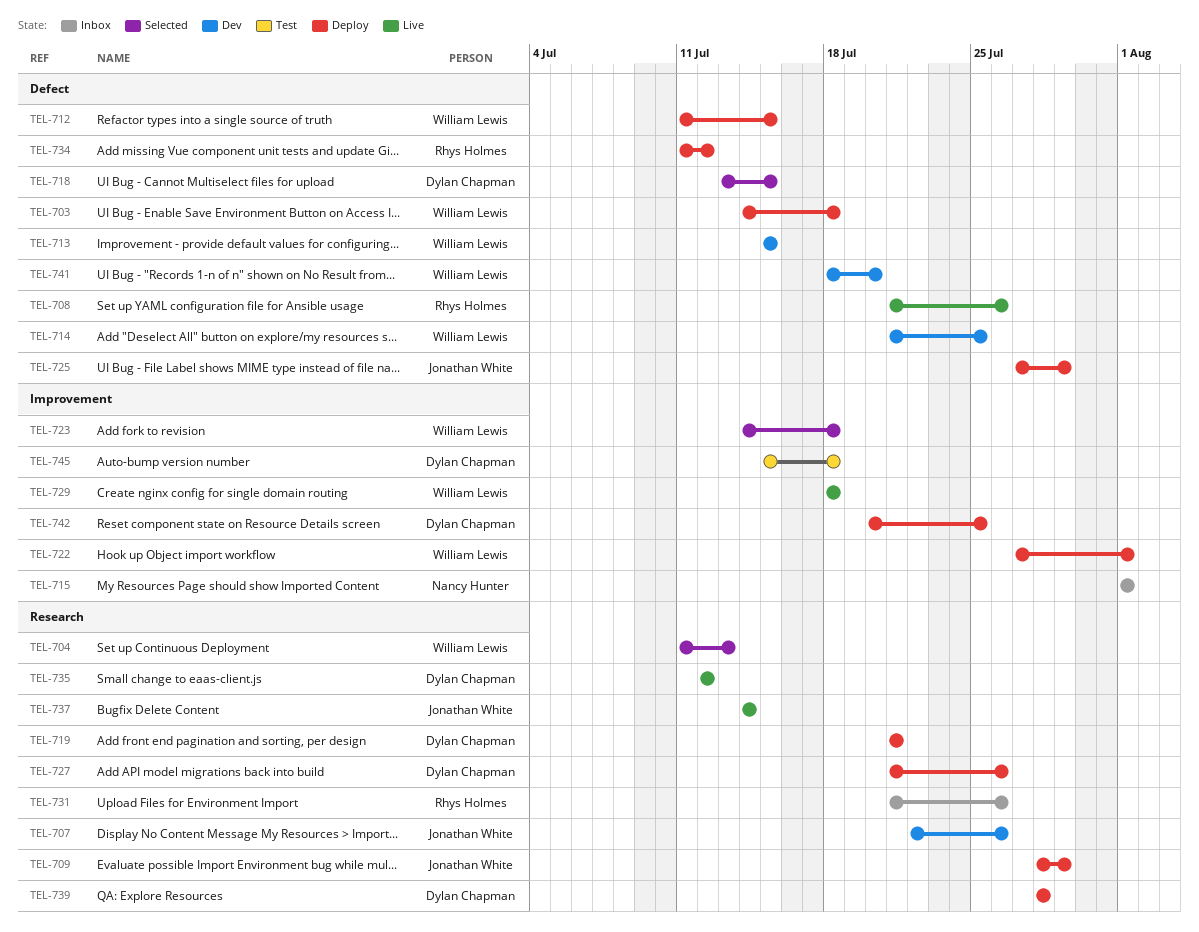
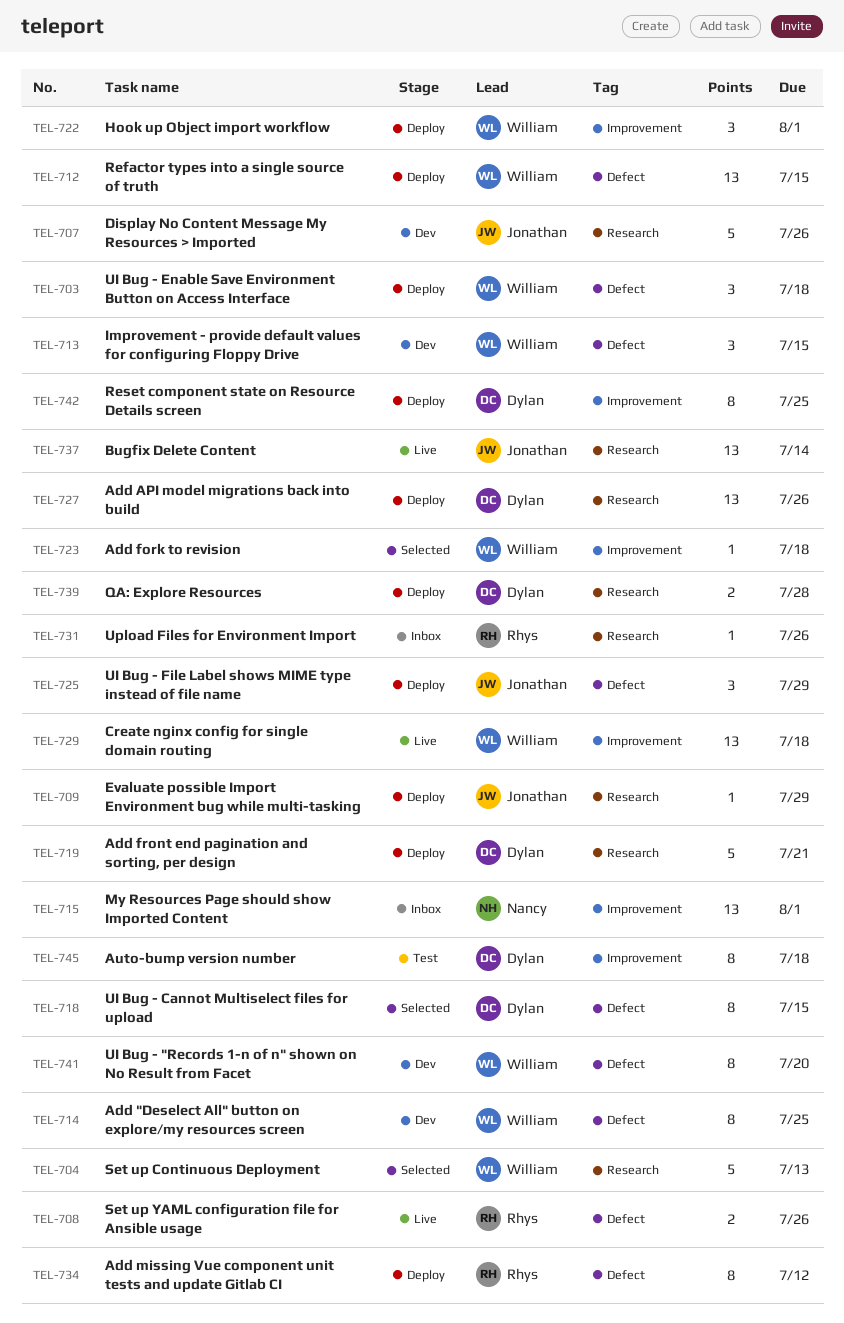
TEL-735: present -> none

